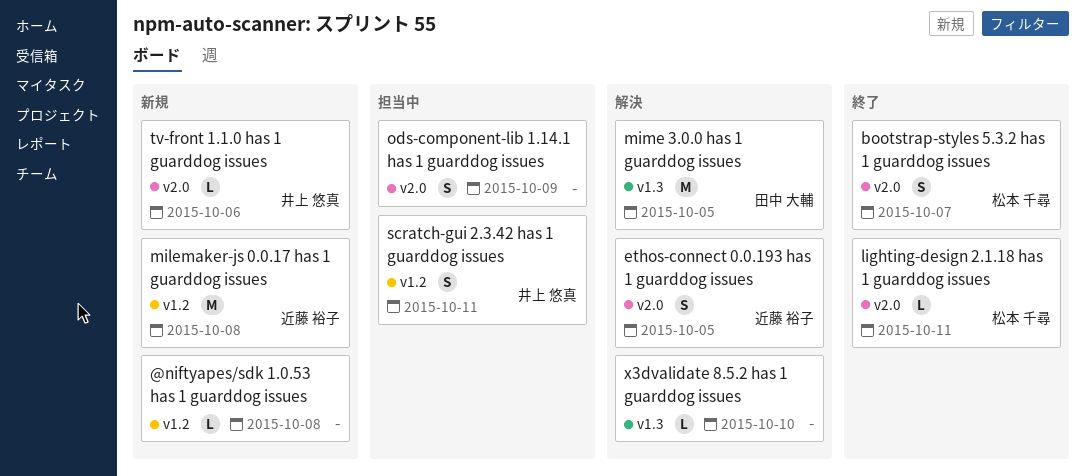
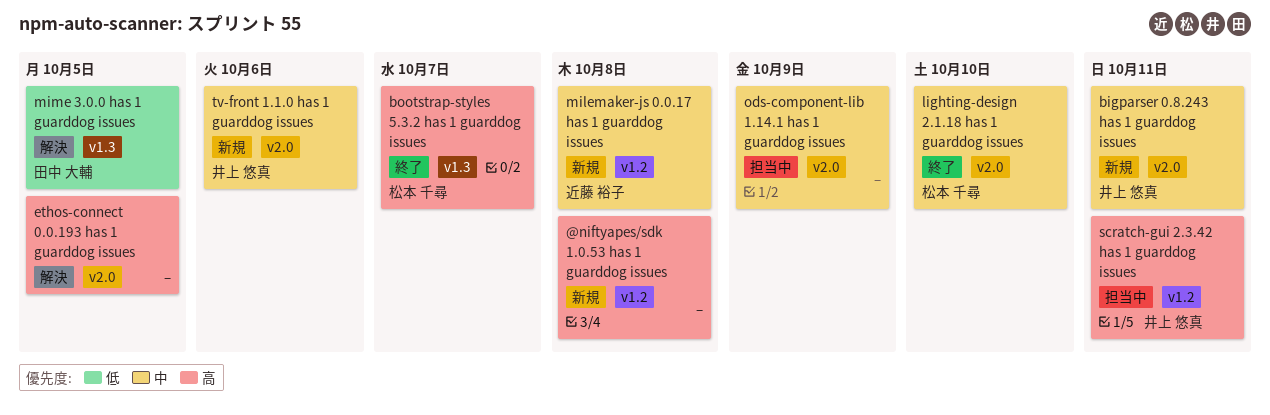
bigparser 0.8.243 has 1 guarddog issues: none -> present
bootstrap-styles 5.3.2 has 1 guarddog issues, label: v2.0 -> v1.3
ethos-connect 0.0.193 has 1 guarddog issues, owner: 近藤 裕子 -> none
lighting-design 2.1.18 has 1 guarddog issues, due: Oct 11 -> Oct 10
x3dvalidate 8.5.2 has 1 guarddog issues: present -> none

